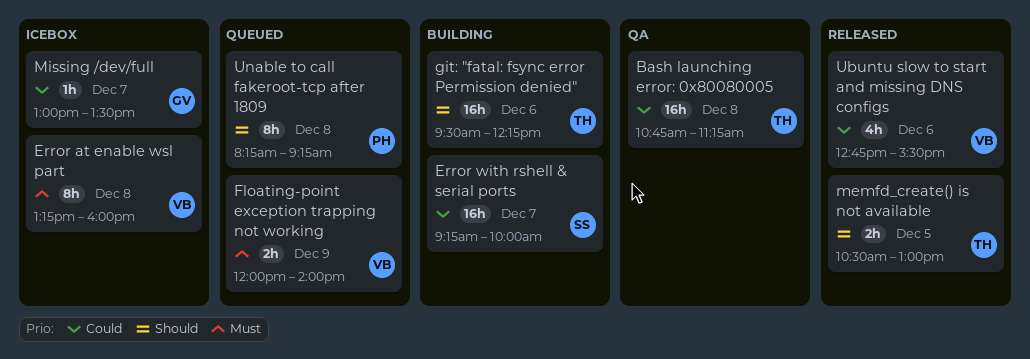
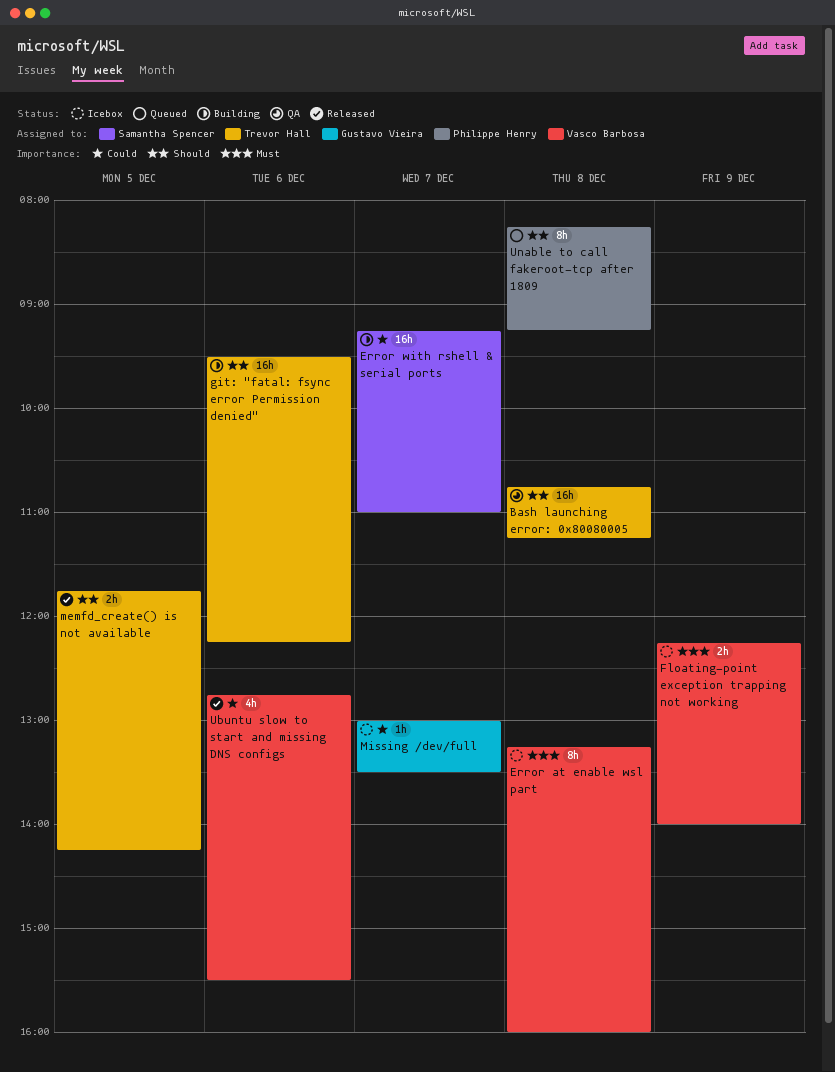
Bash launching error: 0x80080005, priority: Could -> Should
Error with rshell & serial ports, ends: 10:00 -> 11:00
Floating-point exception trapping not working, status: Queued -> Icebox
Floating-point exception trapping not working, begins: 12:00 -> 12:15
memfd_create() is not available, begins: 10:30 -> 11:45
memfd_create() is not available, ends: 13:00 -> 14:15

